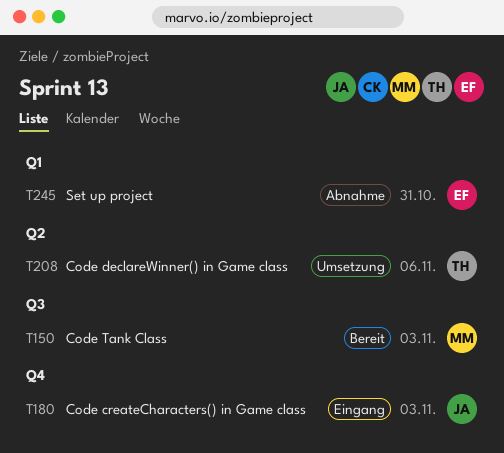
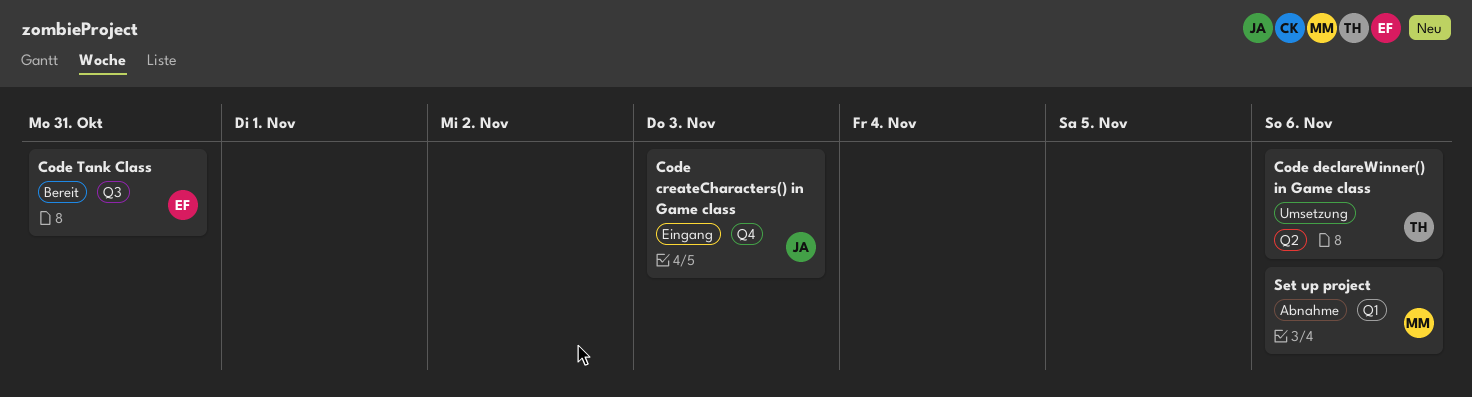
Code Tank Class, owner: MM -> EF
Code Tank Class, due: Nov 3 -> Oct 31
Set up project, owner: EF -> MM
Set up project, due: Oct 31 -> Nov 6

